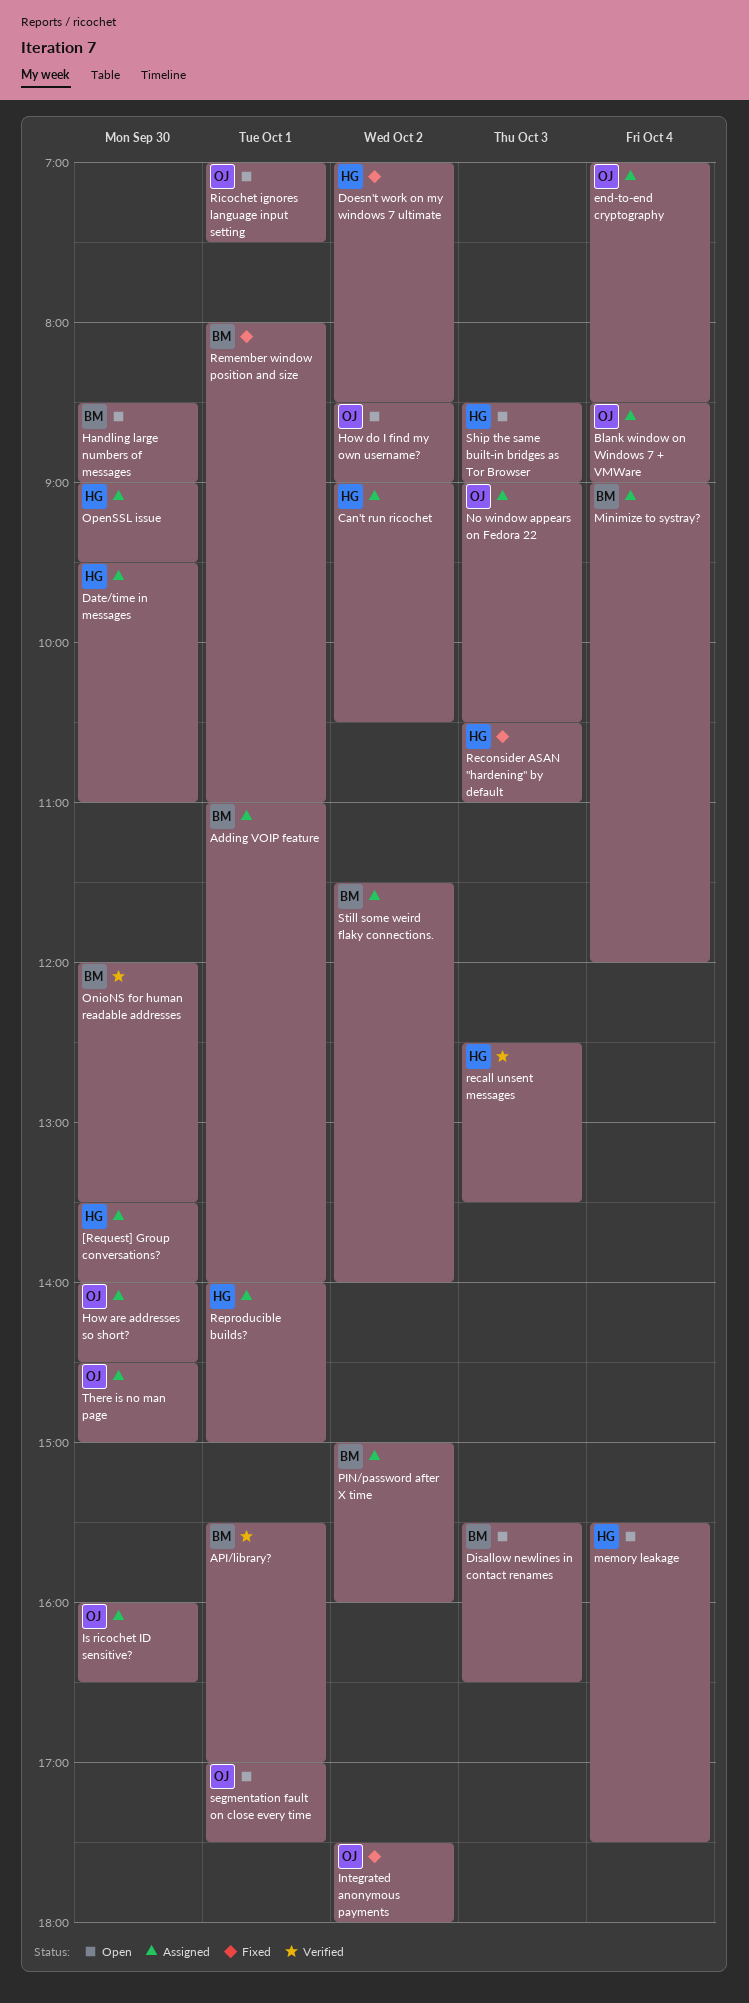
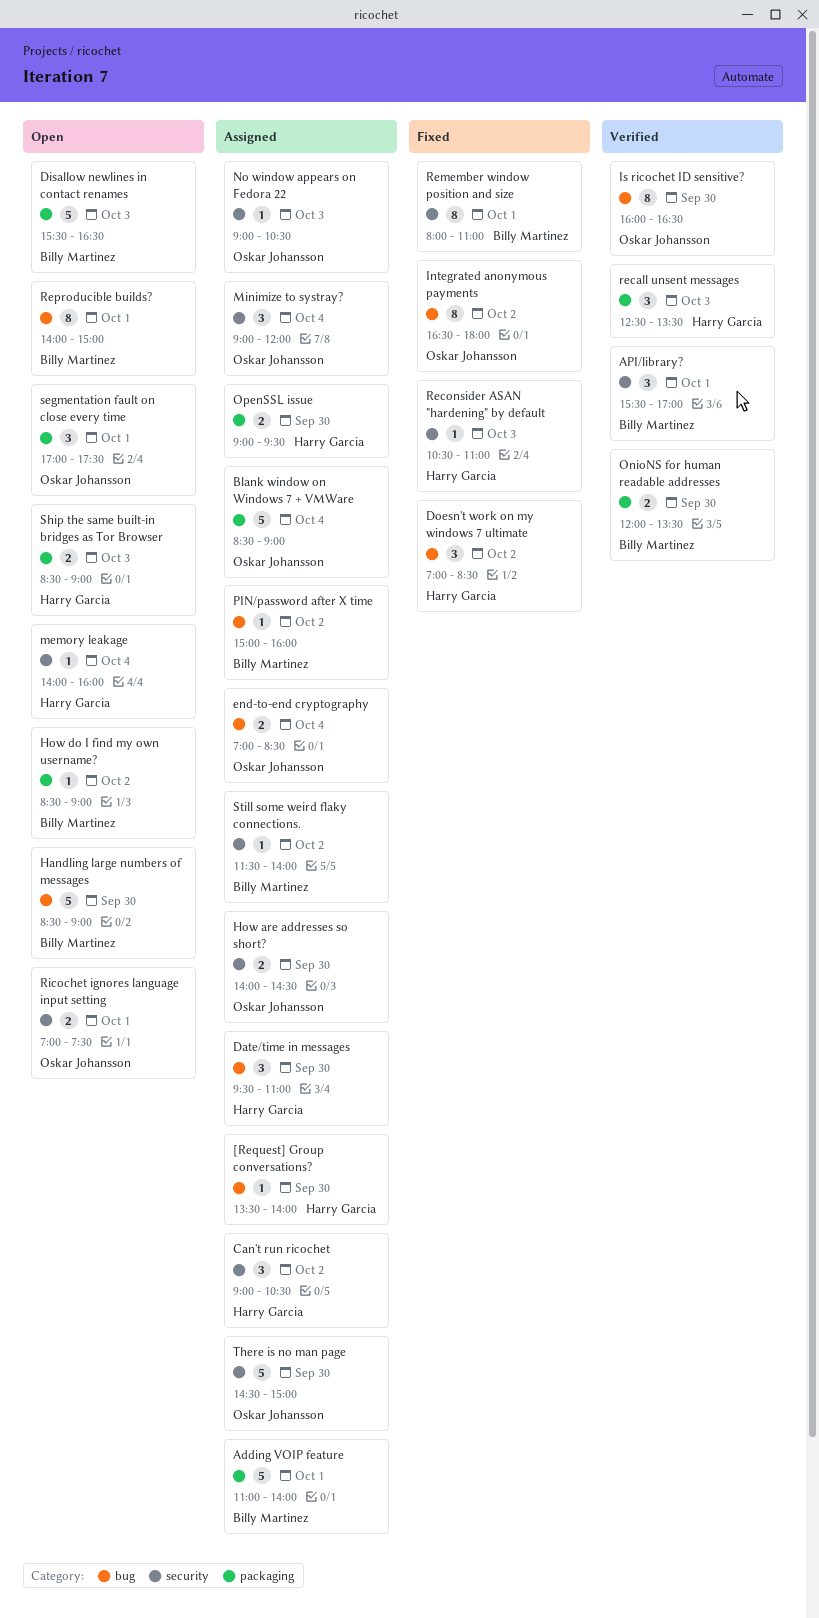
How do I find my own username?, owner: Oskar Johansson -> Billy Martinez
Integrated anonymous payments, begins: 17:30 -> 16:30
Is ricochet ID sensitive?, status: Assigned -> Verified
memory leakage, begins: 15:30 -> 14:00
memory leakage, ends: 17:30 -> 16:00
Minimize to systray?, owner: Billy Martinez -> Oskar Johansson
Reproducible builds?, status: Assigned -> Open
Reproducible builds?, owner: Harry Garcia -> Billy Martinez

